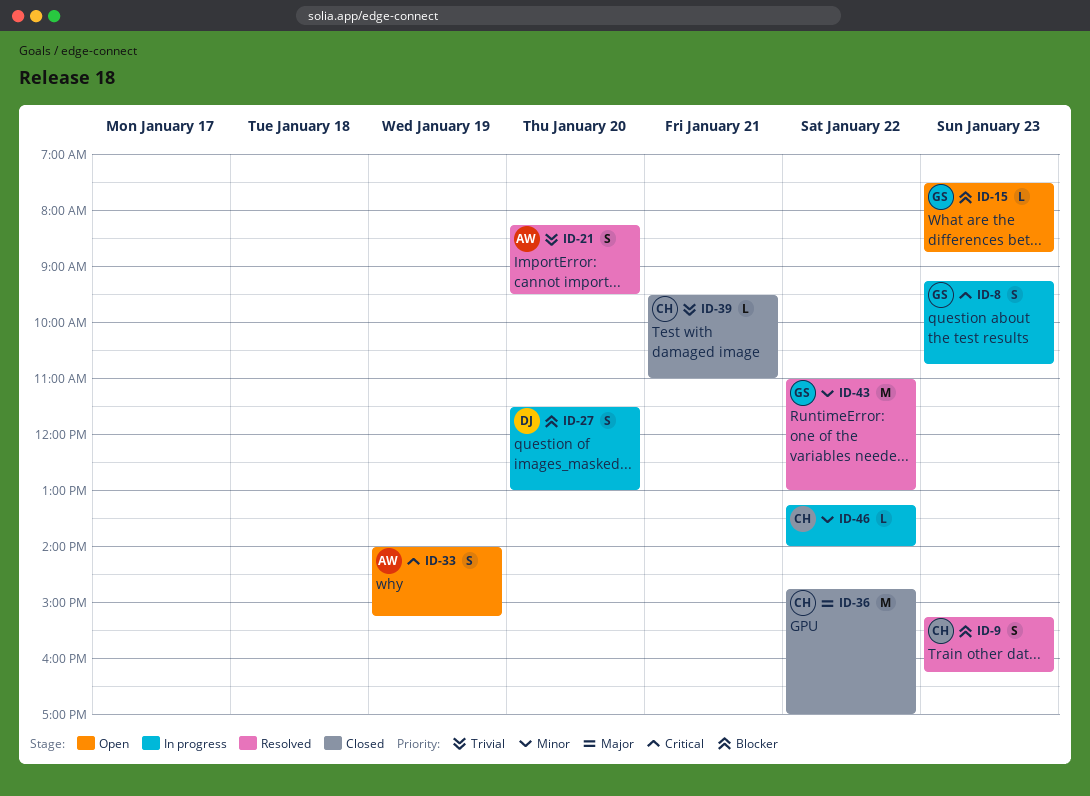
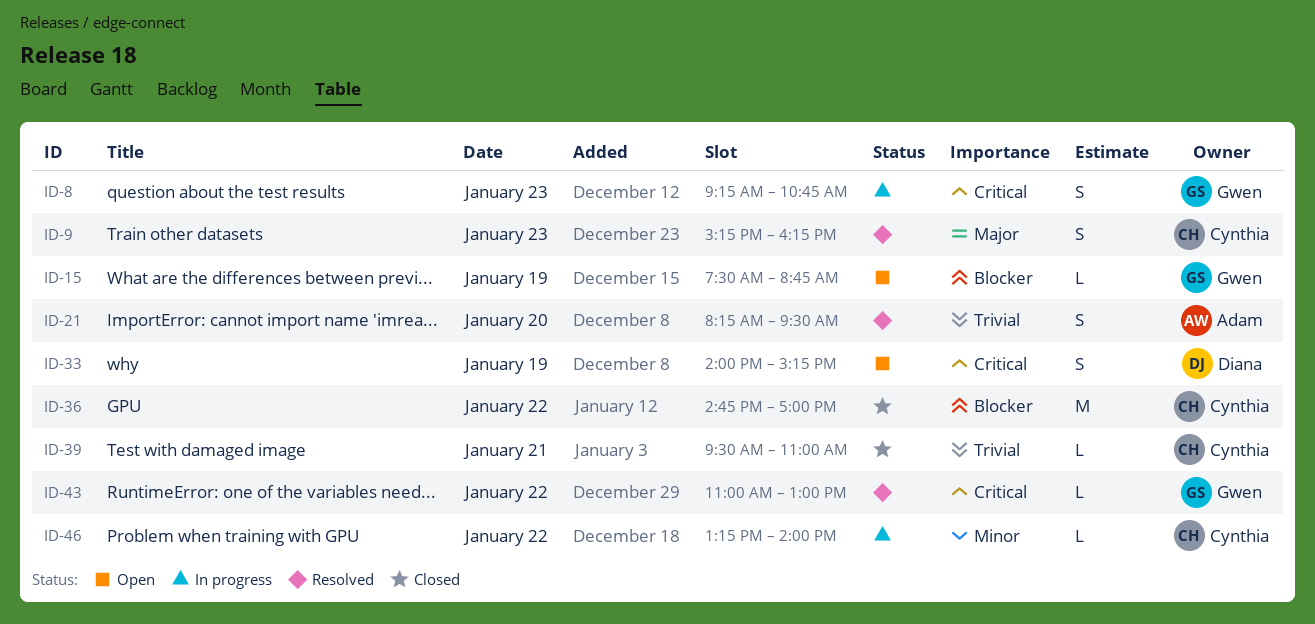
ID-9, priority: Blocker -> Major
ID-15, day: Jan 23 -> Jan 19
ID-27: present -> none
ID-33, owner: Adam -> Diana
ID-36, priority: Major -> Blocker
ID-43, priority: Minor -> Critical
ID-43, estimate: M -> L

